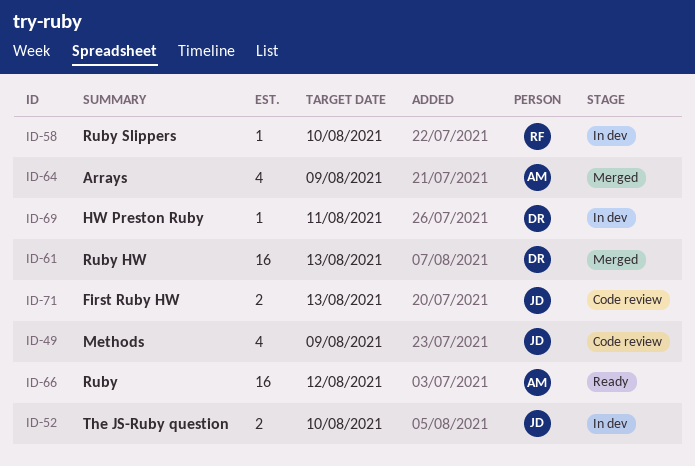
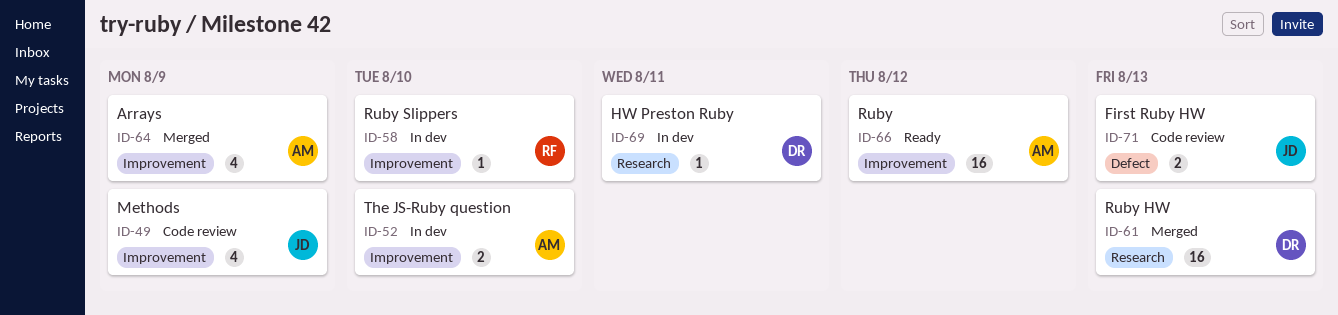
ID-52, owner: JD -> AM

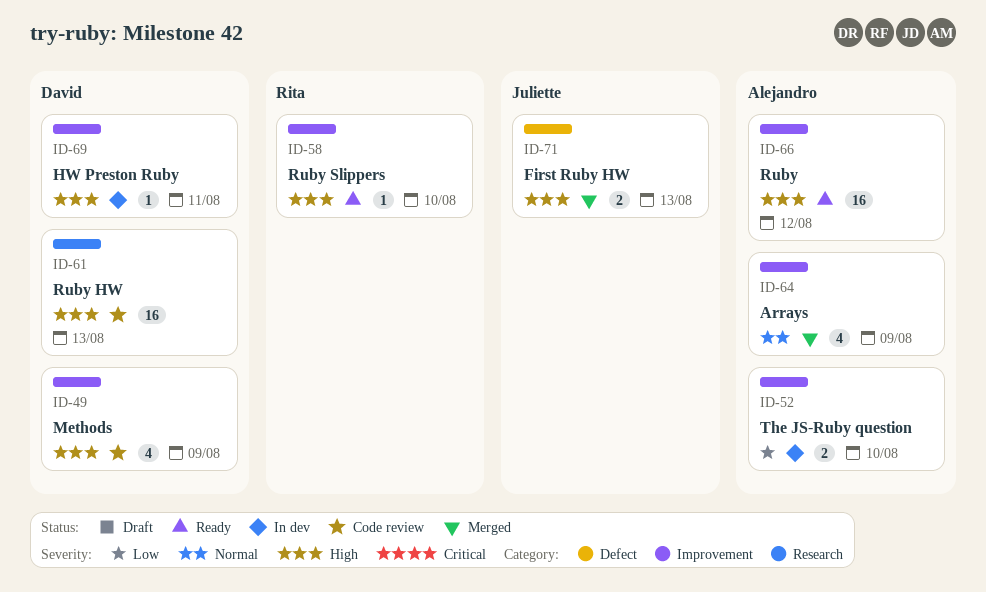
ID-49, owner: Juliette -> David
ID-58, status: In dev -> Ready
ID-61, status: Merged -> Code review
ID-69, label: Research -> Improvement
ID-71, status: Code review -> Merged

